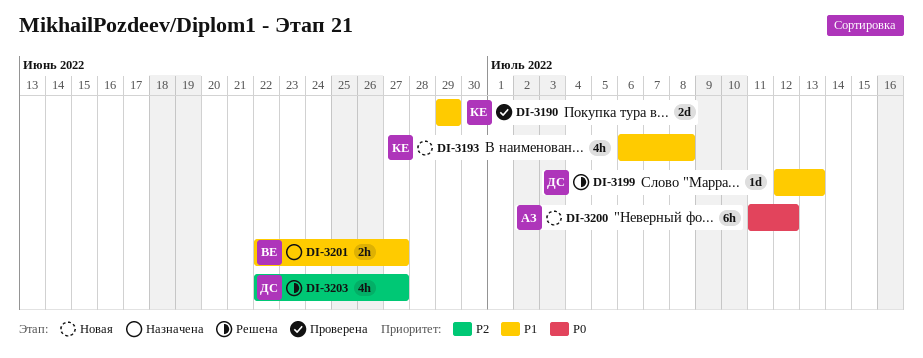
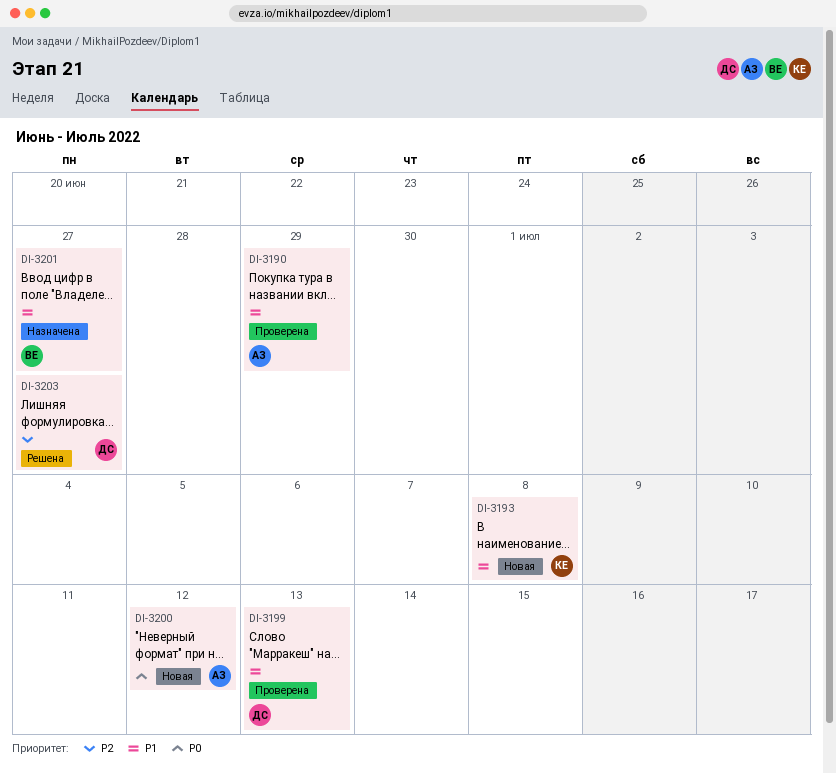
DI-3190, owner: КЕ -> АЗ
DI-3199, status: Решена -> Проверена

